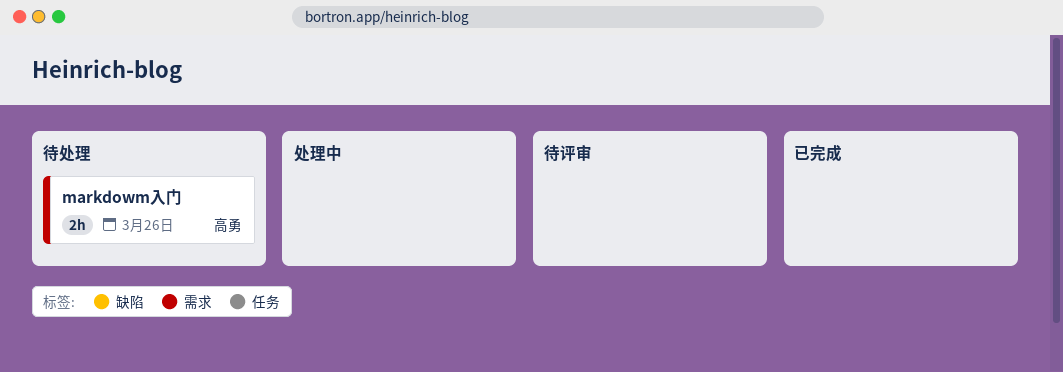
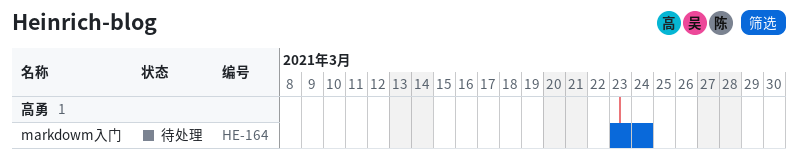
markdowm入门, due: Mar 26 -> Mar 24

